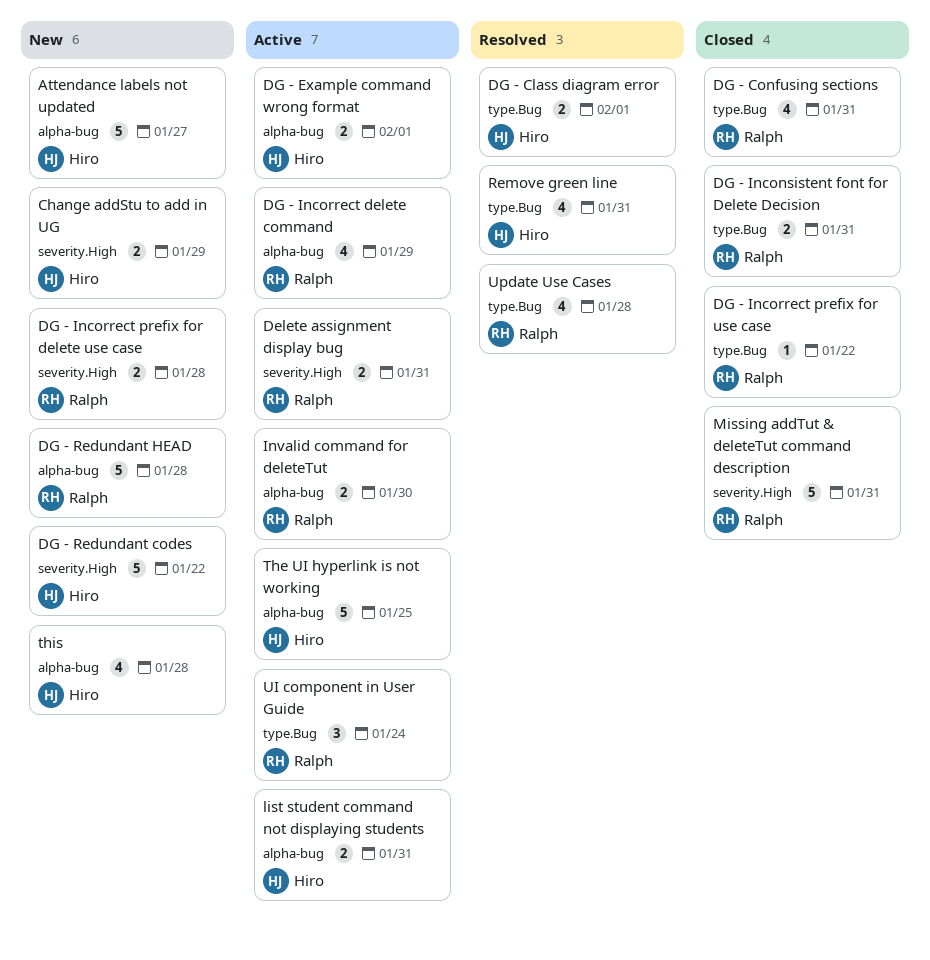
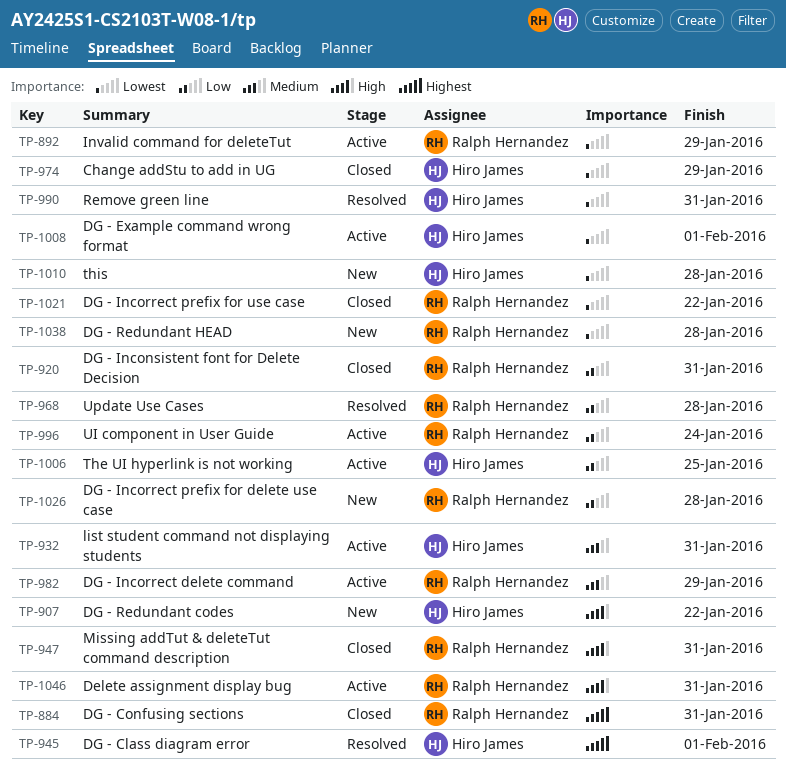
Attendance labels not updated: present -> none
Change addStu to add in UG, status: New -> Closed
Invalid command for deleteTut, due: Jan 30 -> Jan 29

